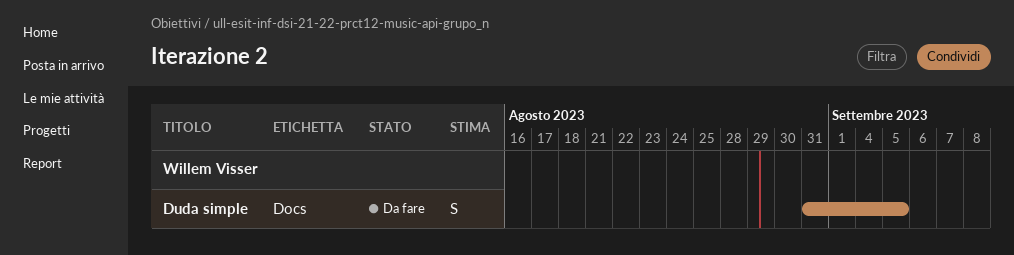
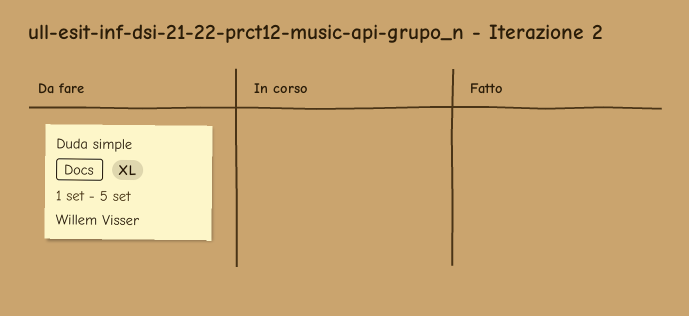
Duda simple, estimate: S -> XL
Duda simple, start: Aug 31 -> Sep 1

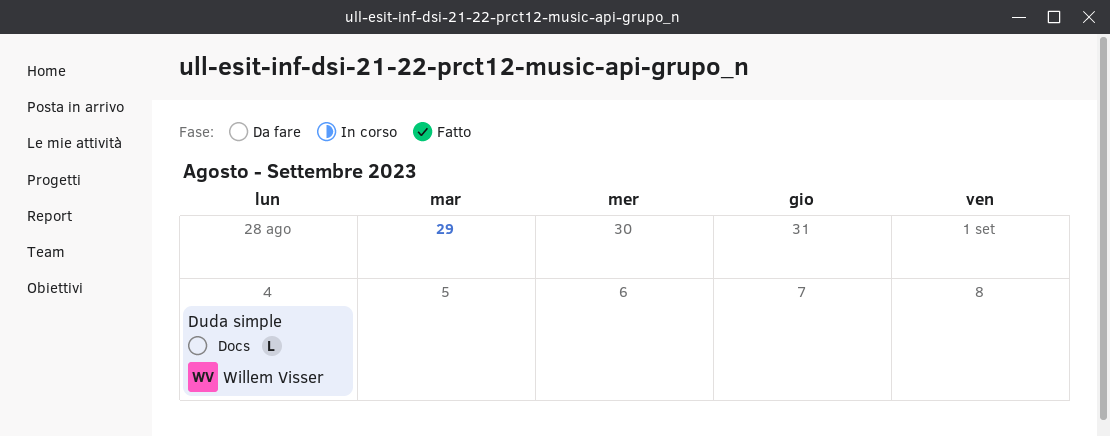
Duda simple, estimate: XL -> L
Duda simple, due: Sep 5 -> Sep 4

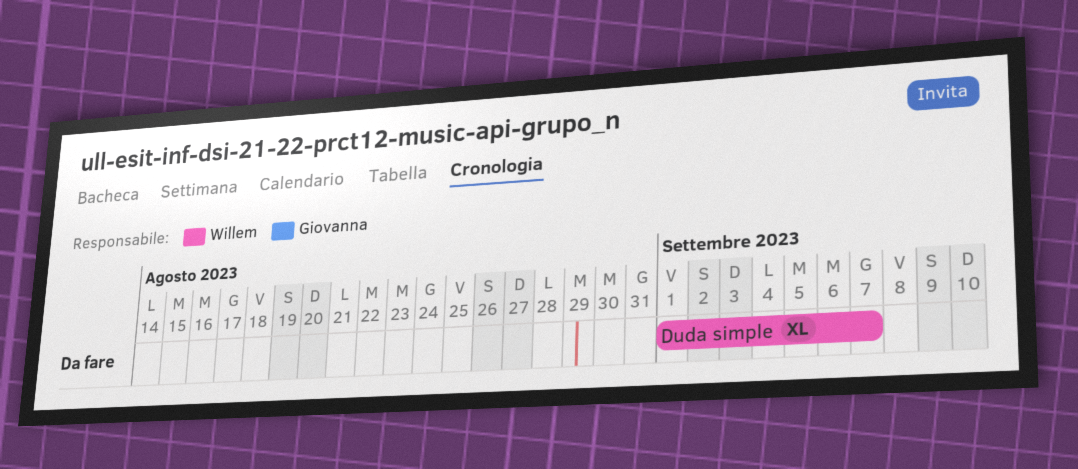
Duda simple, estimate: L -> XL
Duda simple, due: Sep 4 -> Sep 7

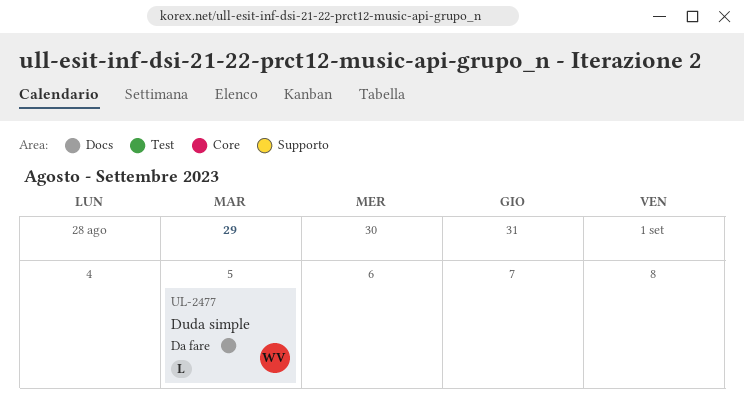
Duda simple, estimate: XL -> L
Duda simple, due: Sep 7 -> Sep 5

